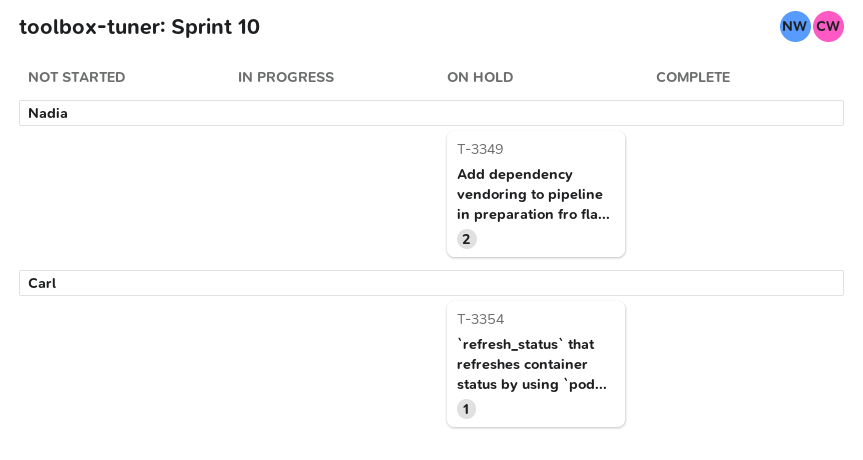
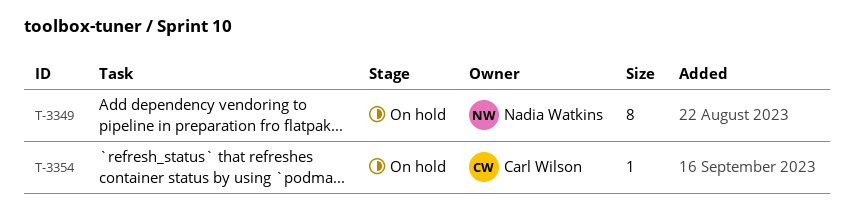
T-3349, estimate: 2 -> 8

